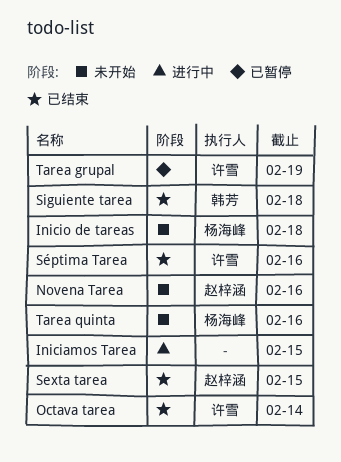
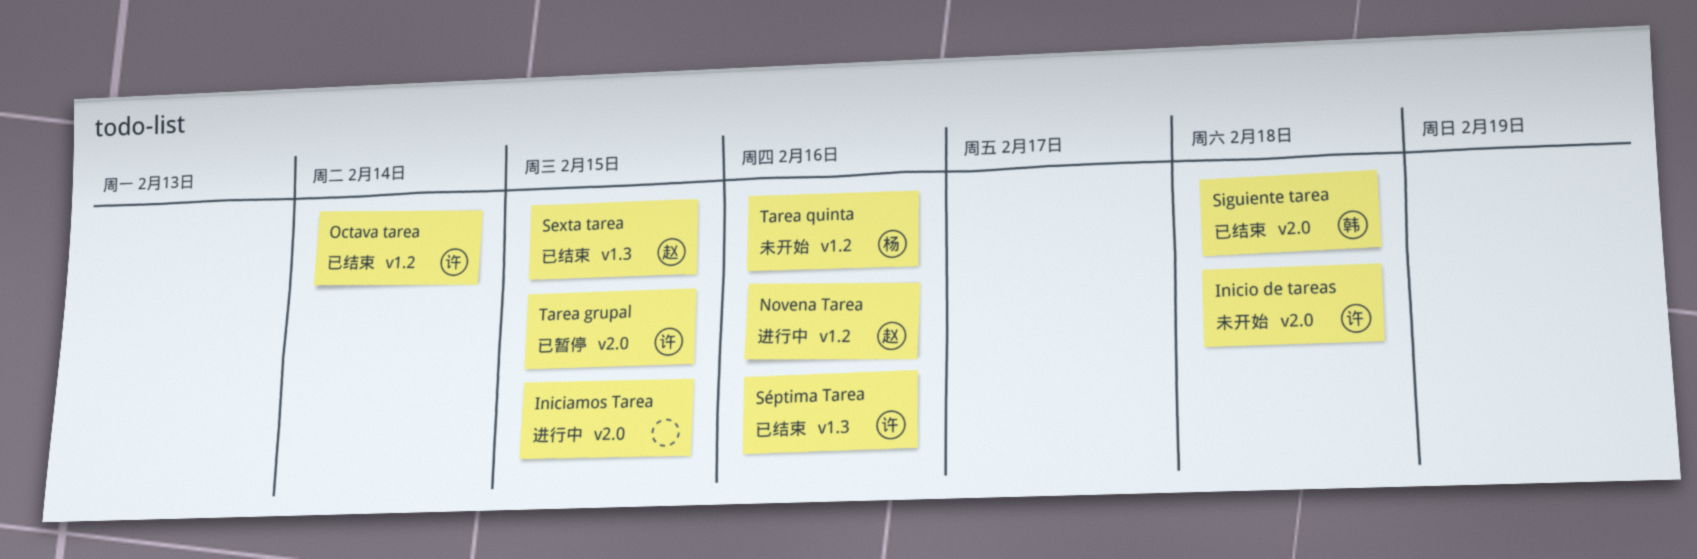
Inicio de tareas, owner: 杨海峰 -> 许雪
Novena Tarea, status: 未开始 -> 进行中
Tarea grupal, due: Feb 19 -> Feb 15

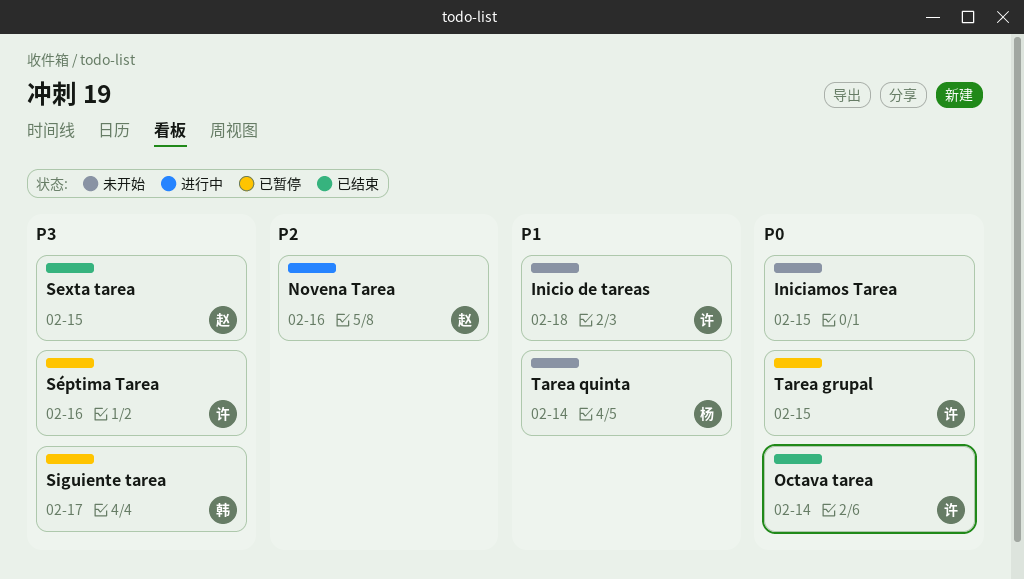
Iniciamos Tarea, status: 进行中 -> 未开始
Siguiente tarea, status: 已结束 -> 已暂停
Siguiente tarea, due: Feb 18 -> Feb 17
Séptima Tarea, status: 已结束 -> 已暂停
Tarea quinta, due: Feb 16 -> Feb 14

